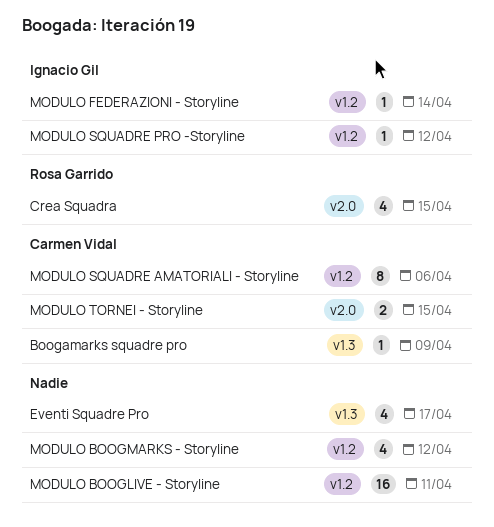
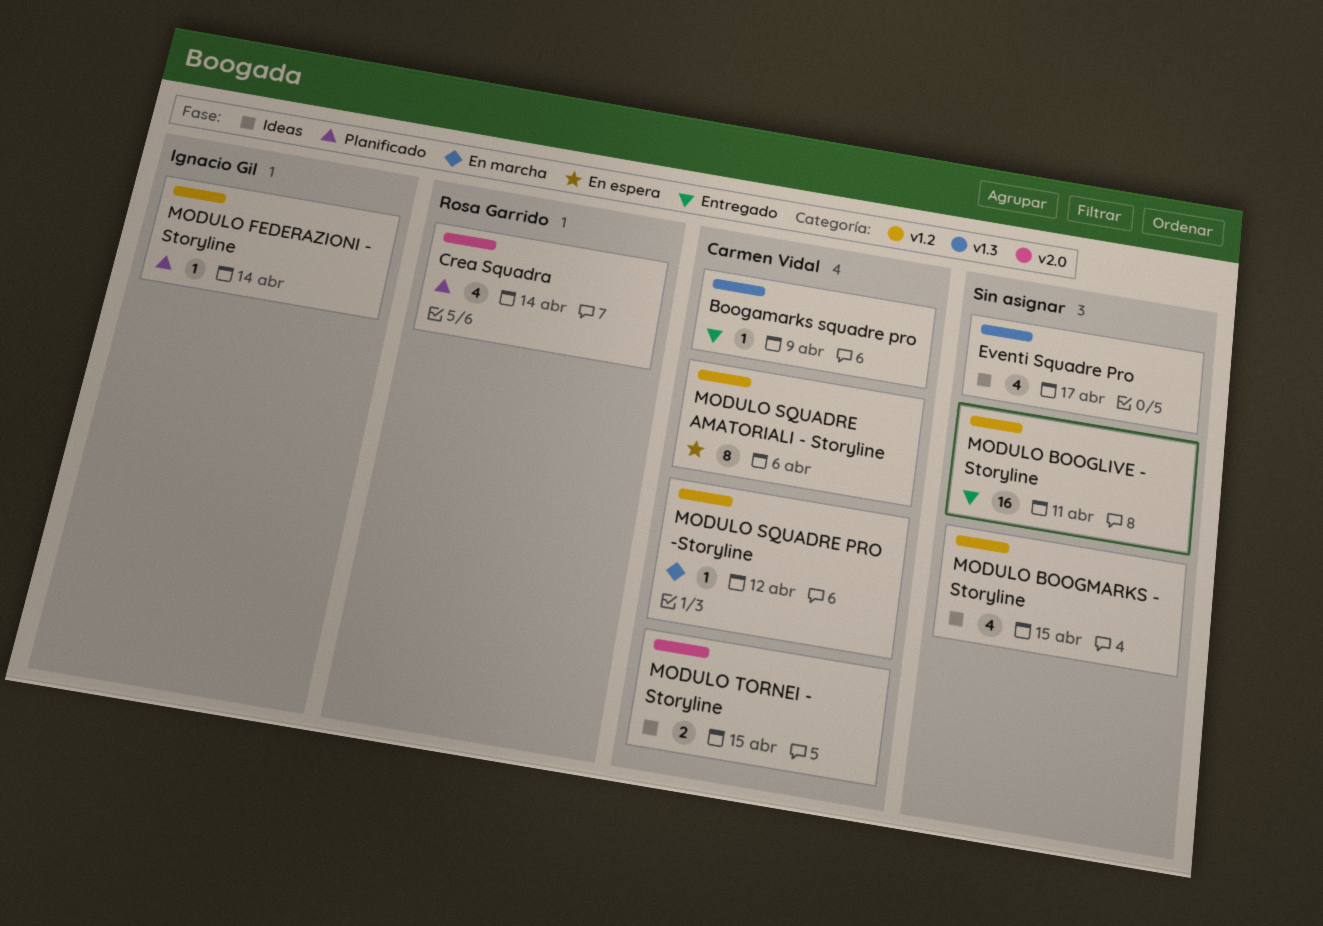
Crea Squadra, due: Apr 15 -> Apr 14
MODULO BOOGMARKS - Storyline, due: Apr 12 -> Apr 15
MODULO SQUADRE PRO -Storyline, owner: Ignacio Gil -> Carmen Vidal

